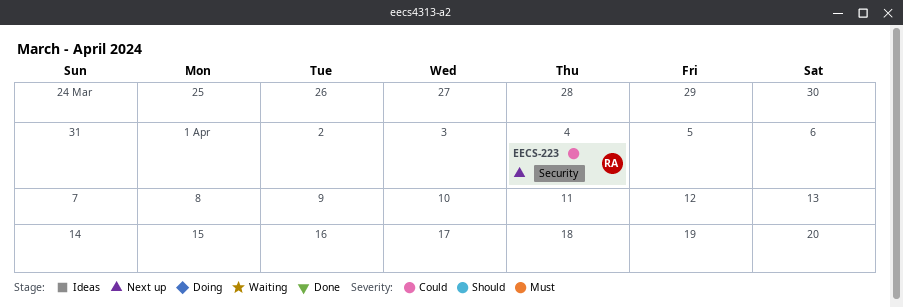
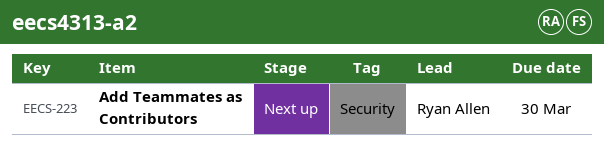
EECS-223, due: Apr 4 -> Mar 30

